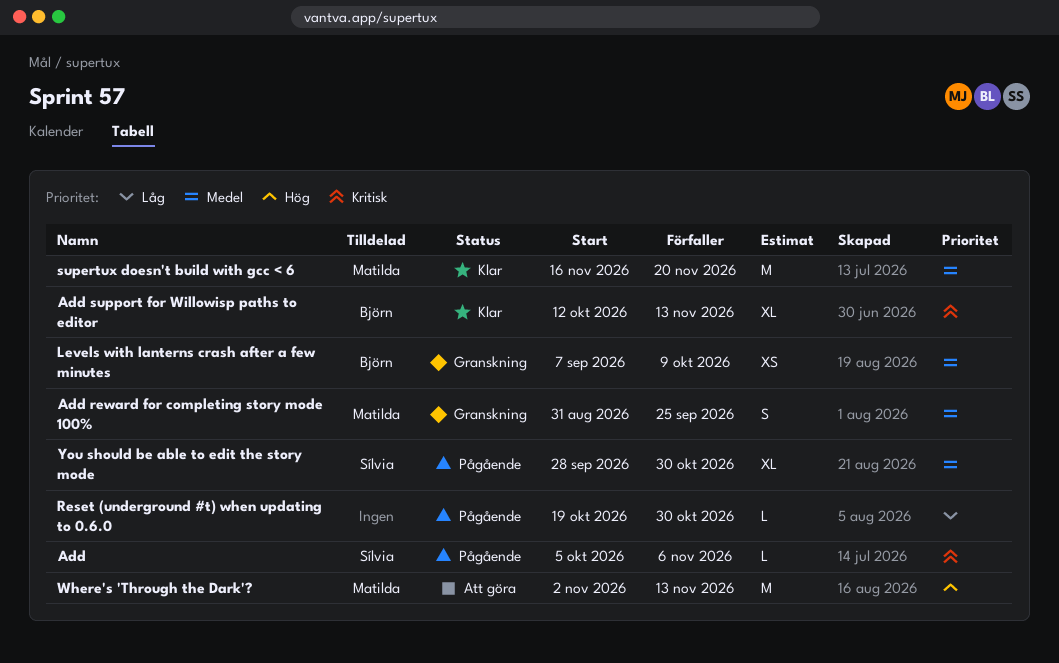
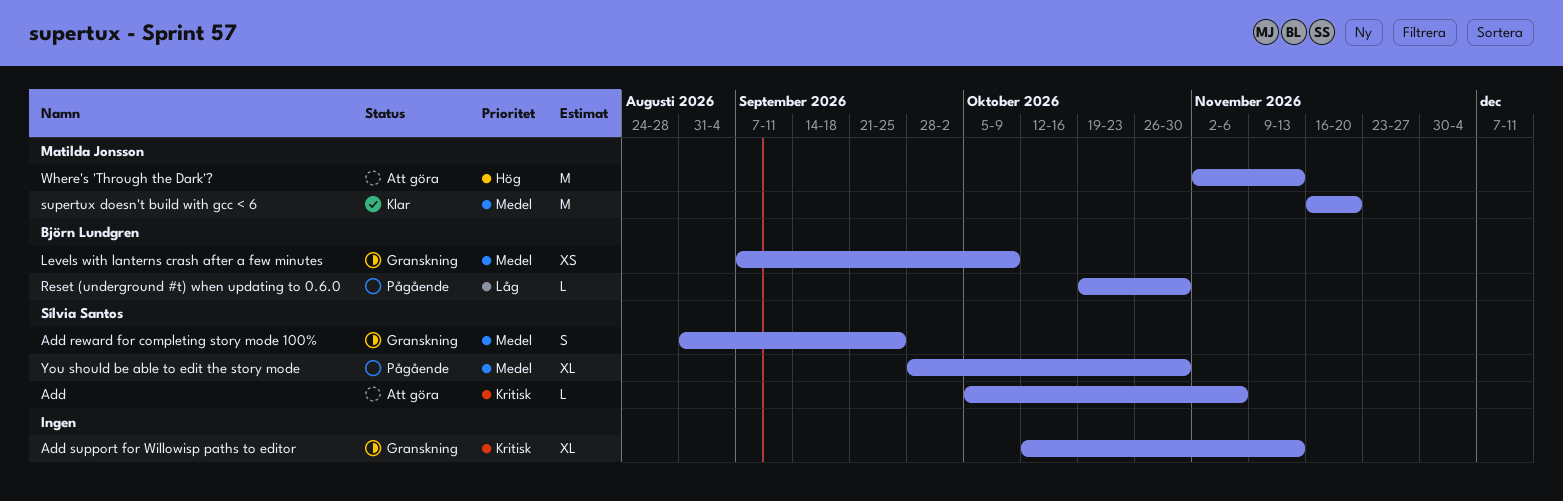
Add, status: Pågående -> Att göra
Add reward for completing story mode 100%, owner: Matilda Jonsson -> Sílvia Santos
Add support for Willowisp paths to editor, status: Klar -> Granskning
Add support for Willowisp paths to editor, owner: Björn Lundgren -> none
Reset (underground #t) when updating to 0.6.0, owner: none -> Björn Lundgren

